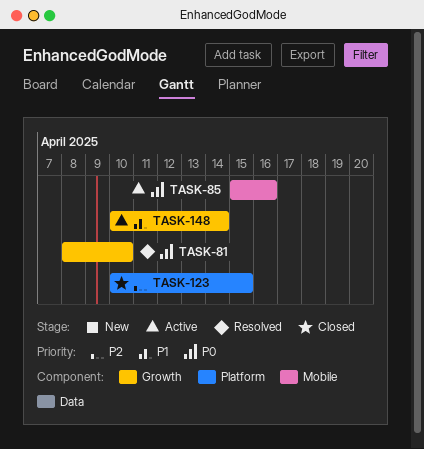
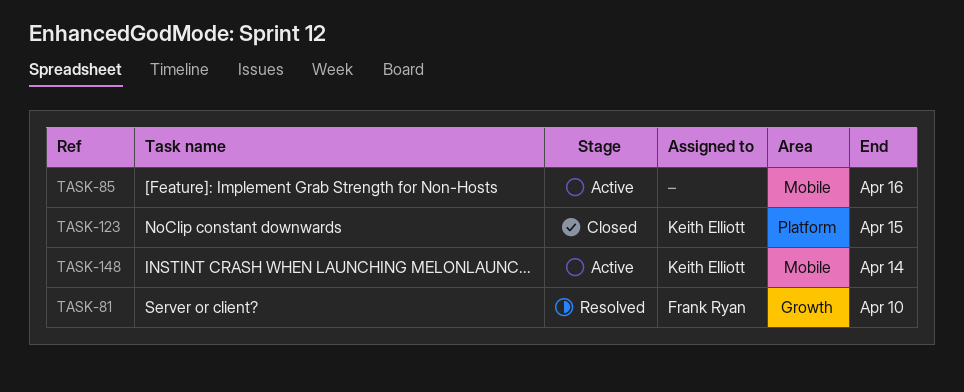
TASK-148, label: Growth -> Mobile

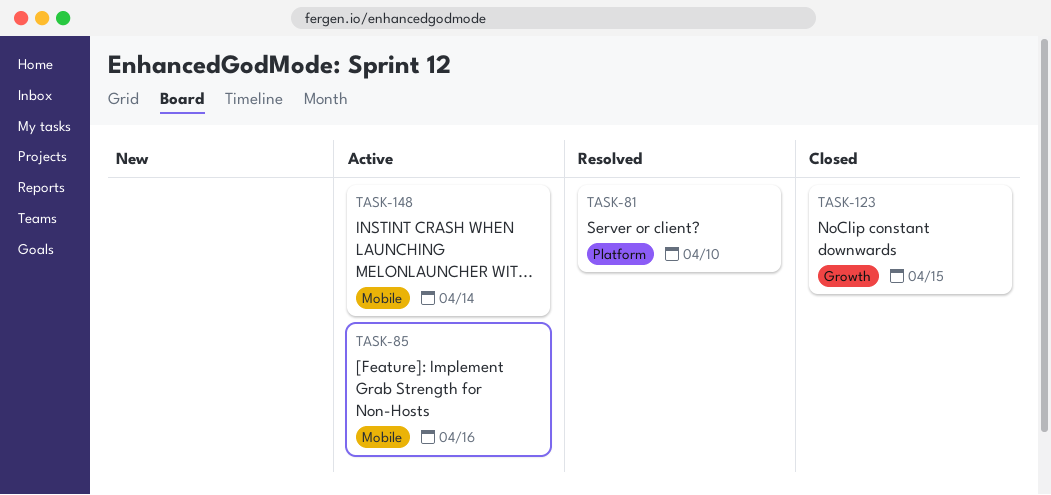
TASK-81, label: Growth -> Platform
TASK-123, label: Platform -> Growth

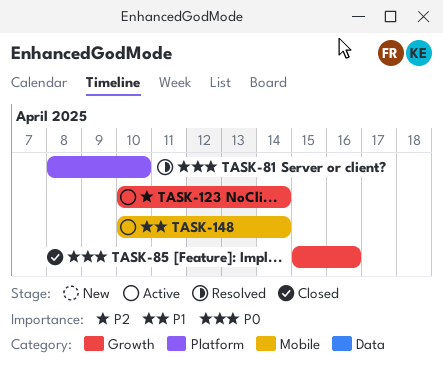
TASK-85, status: Active -> Closed
TASK-85, label: Mobile -> Growth
TASK-123, status: Closed -> Active
TASK-123, due: Apr 15 -> Apr 14

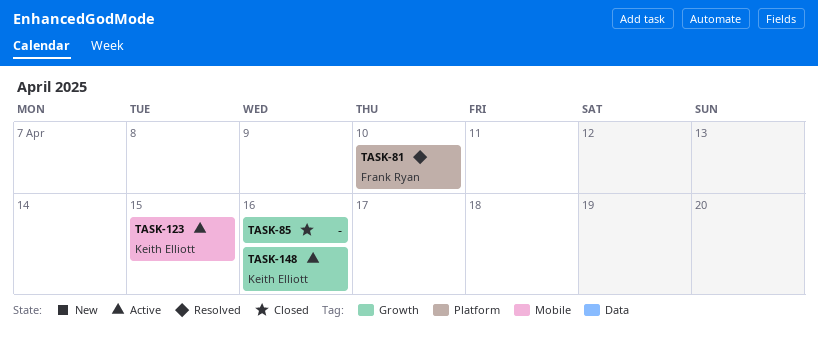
TASK-123, label: Growth -> Mobile
TASK-123, due: Apr 14 -> Apr 15
TASK-148, label: Mobile -> Growth
TASK-148, due: Apr 14 -> Apr 16

